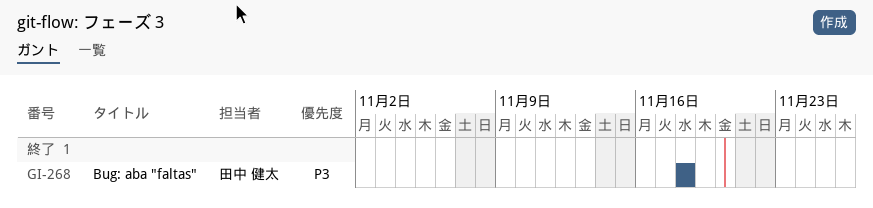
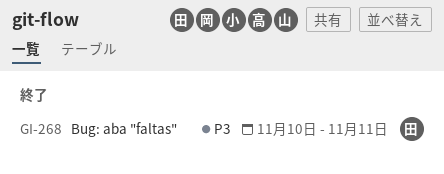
GI-268, start: Nov 18 -> Nov 10
GI-268, due: Nov 18 -> Nov 11

